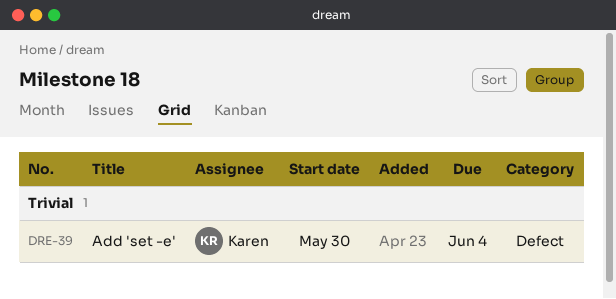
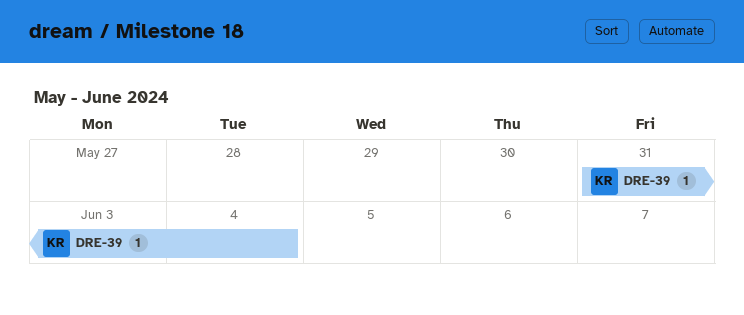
DRE-39, start: May 30 -> May 31

